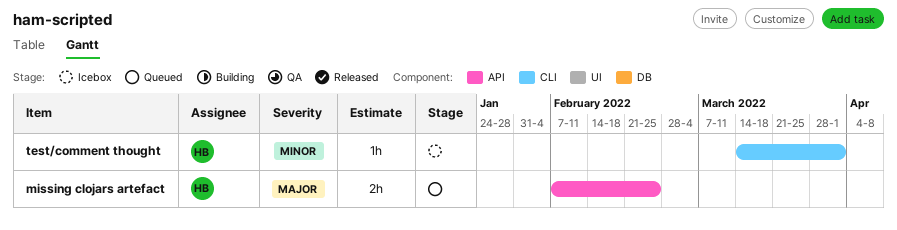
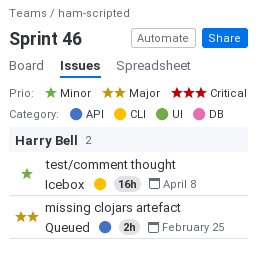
test/comment thought, estimate: 1h -> 16h
test/comment thought, due: Apr 1 -> Apr 8

